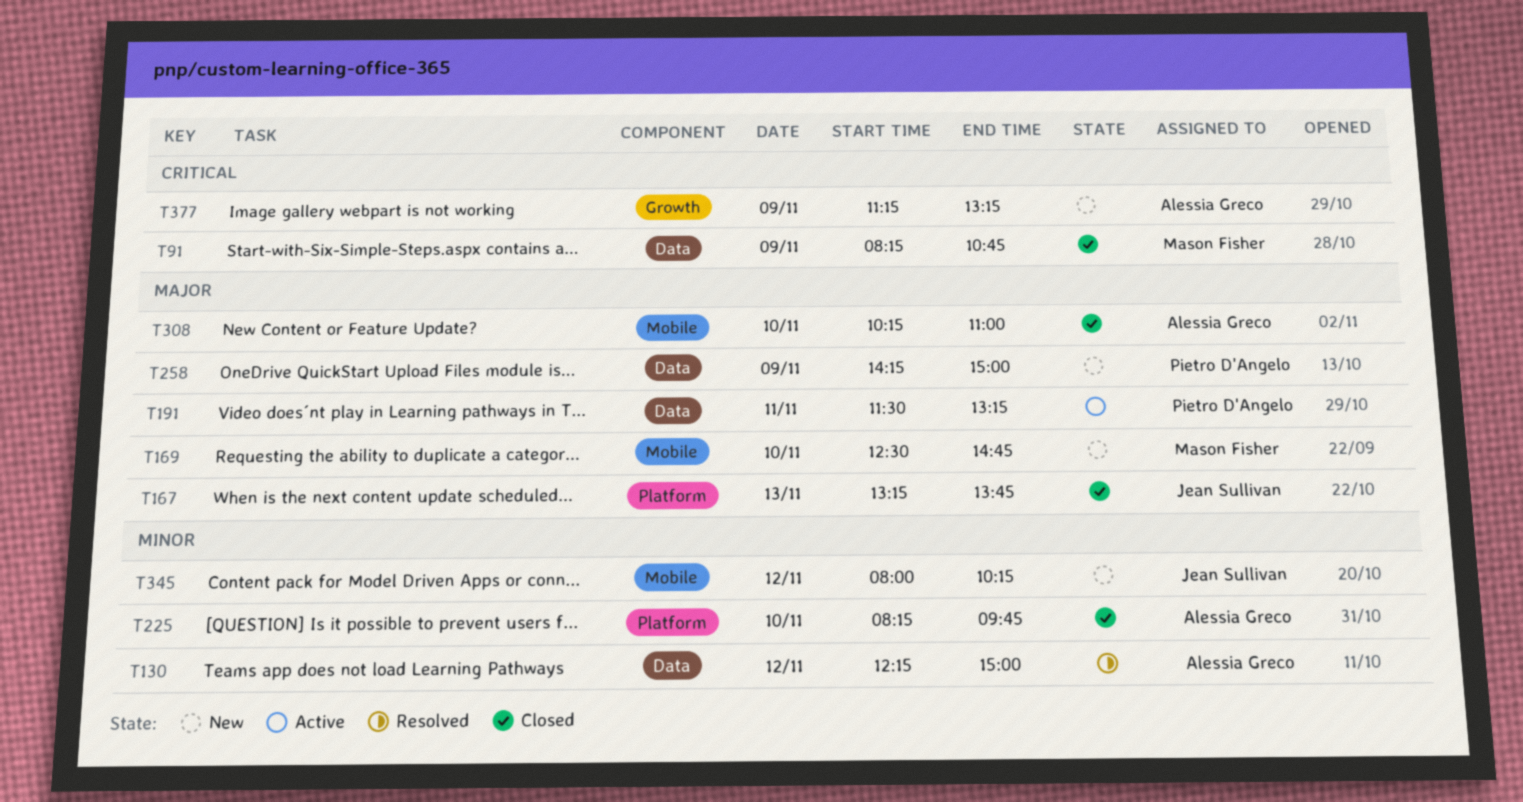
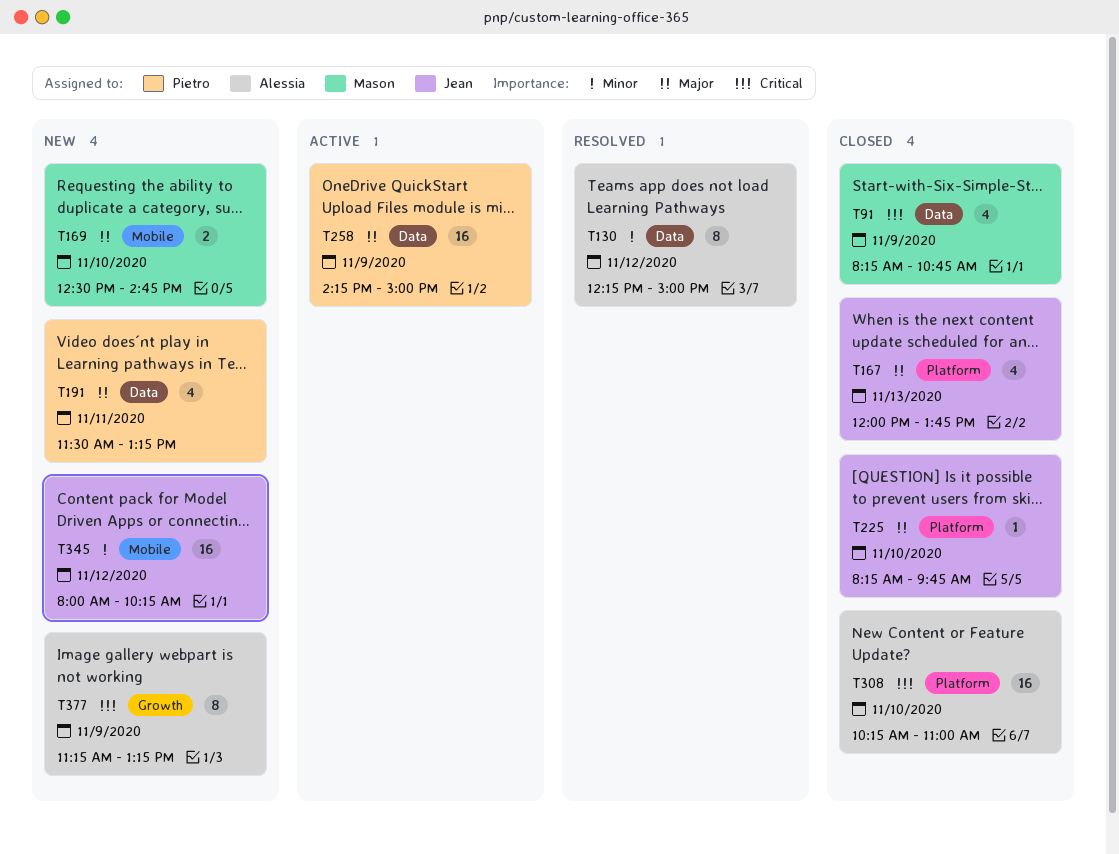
T167, begins: 13:15 -> 12:00
T191, status: Active -> New
T225, owner: Alessia Greco -> Jean Sullivan
T225, priority: Minor -> Major
T258, status: New -> Active
T308, priority: Major -> Critical
T308, label: Mobile -> Platform

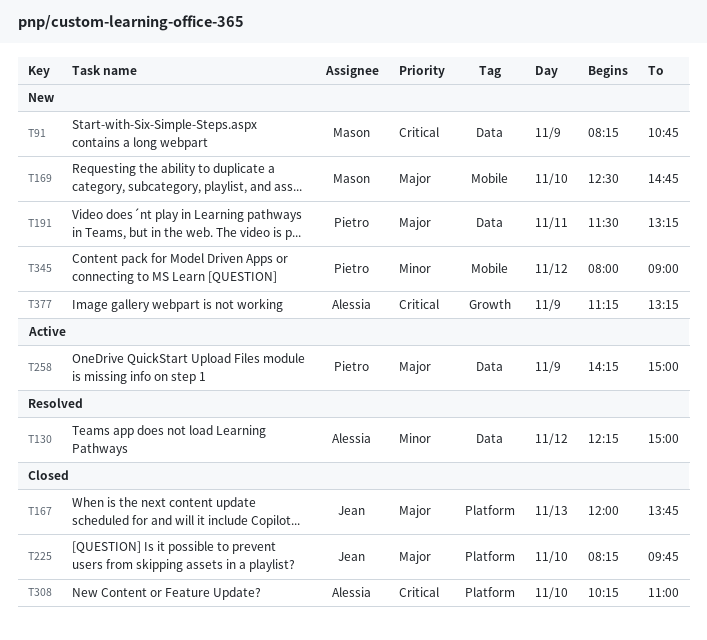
T91, status: Closed -> New
T345, owner: Jean -> Pietro
T345, ends: 10:15 -> 09:00

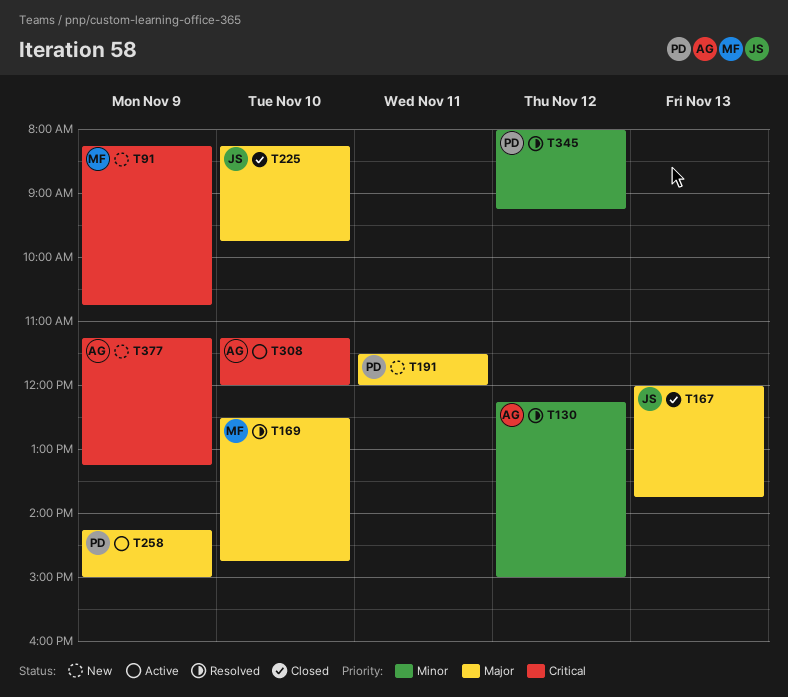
T169, status: New -> Resolved
T191, ends: 13:15 -> 12:00
T308, status: Closed -> Active
T308, begins: 10:15 -> 11:15
T308, ends: 11:00 -> 12:00
T345, status: New -> Resolved
T345, ends: 09:00 -> 09:15

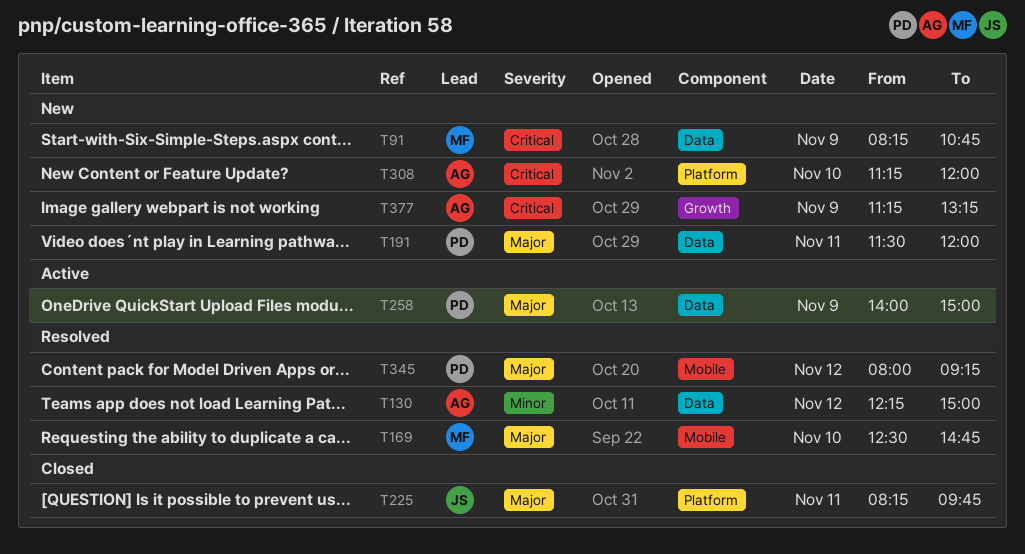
T167: present -> none
T225, day: Nov 10 -> Nov 11
T258, begins: 14:15 -> 14:00
T308, status: Active -> New
T345, priority: Minor -> Major

